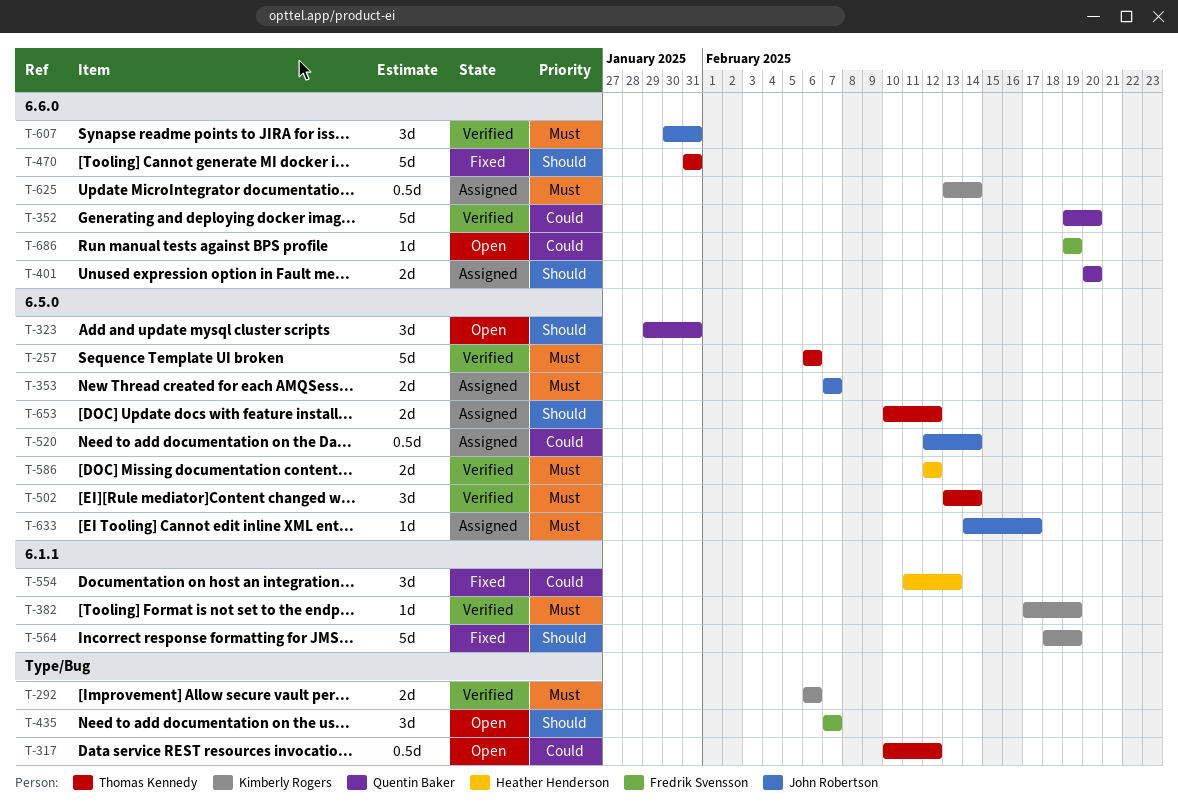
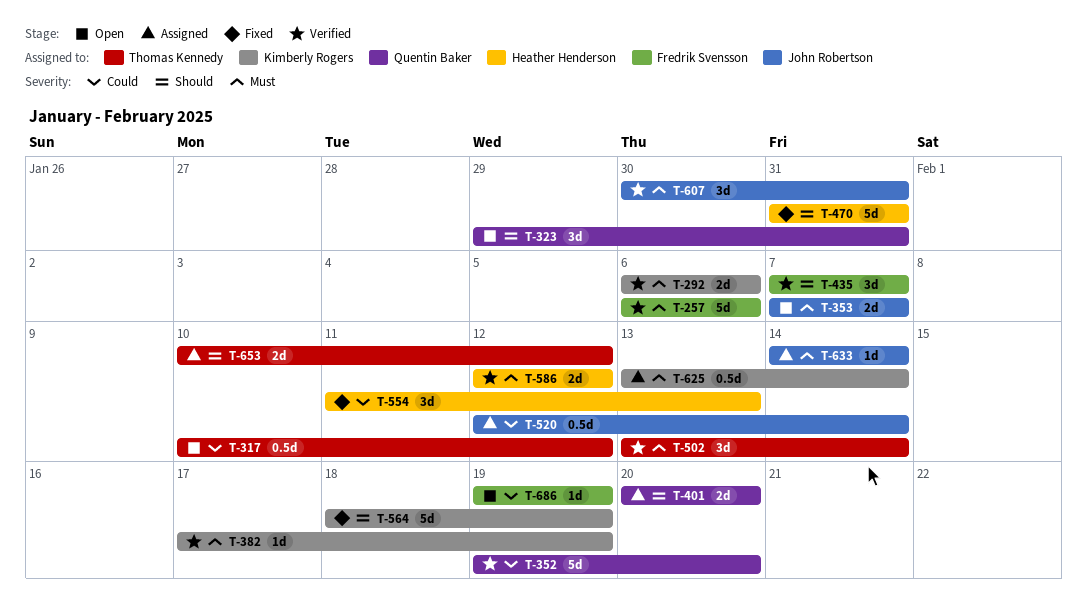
T-257, owner: Thomas Kennedy -> Fredrik Svensson
T-353, status: Assigned -> Open
T-435, status: Open -> Verified
T-470, owner: Thomas Kennedy -> Heather Henderson
T-633, due: Feb 17 -> Feb 14

